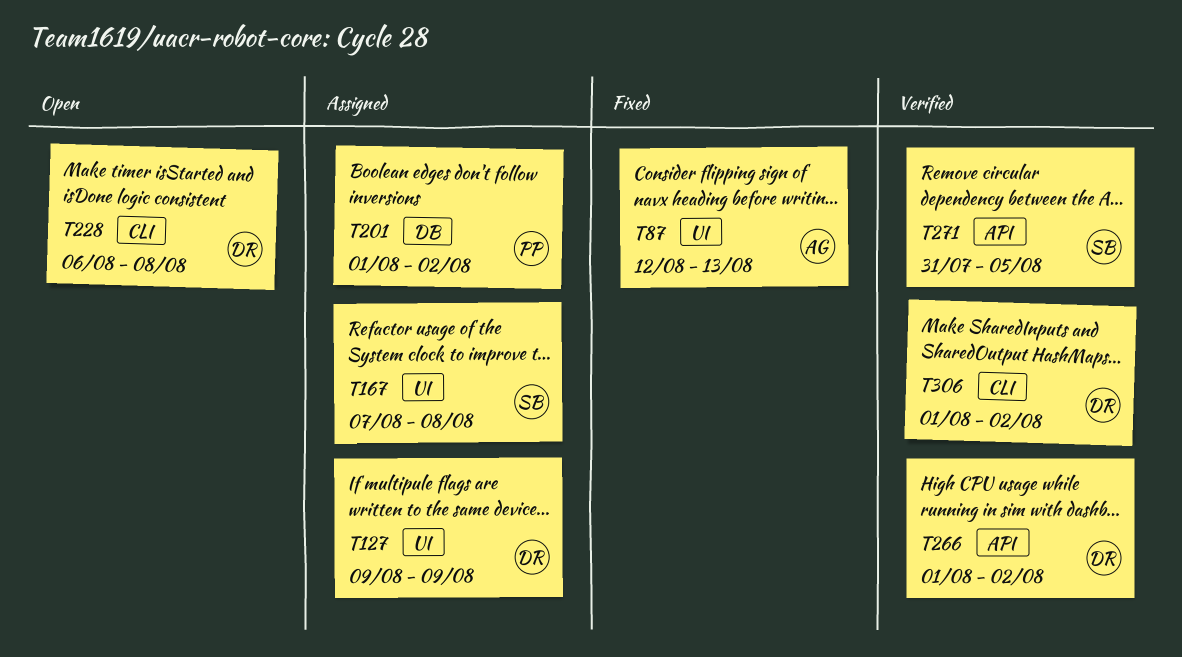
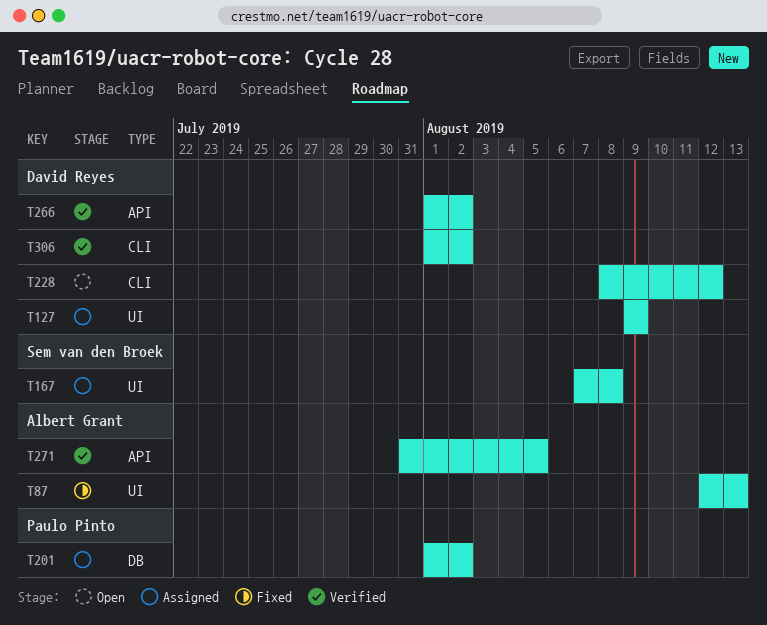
T228, start: Aug 6 -> Aug 8
T228, due: Aug 8 -> Aug 12
T271, owner: Sem van den Broek -> Albert Grant

